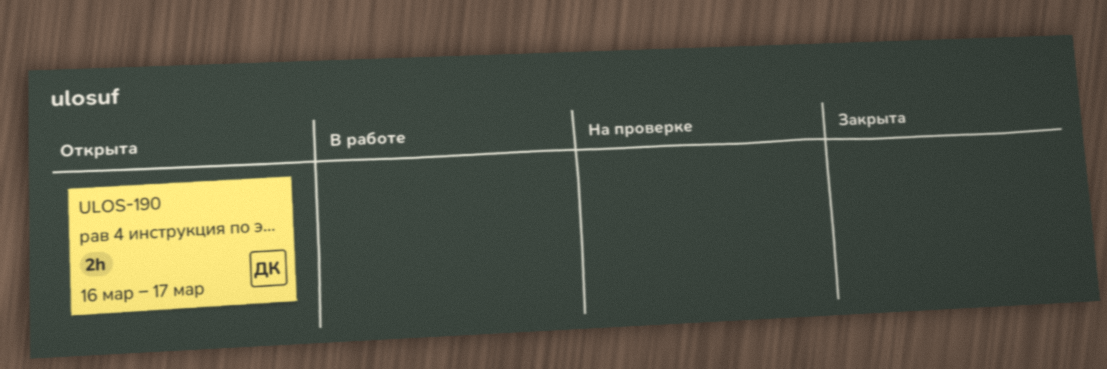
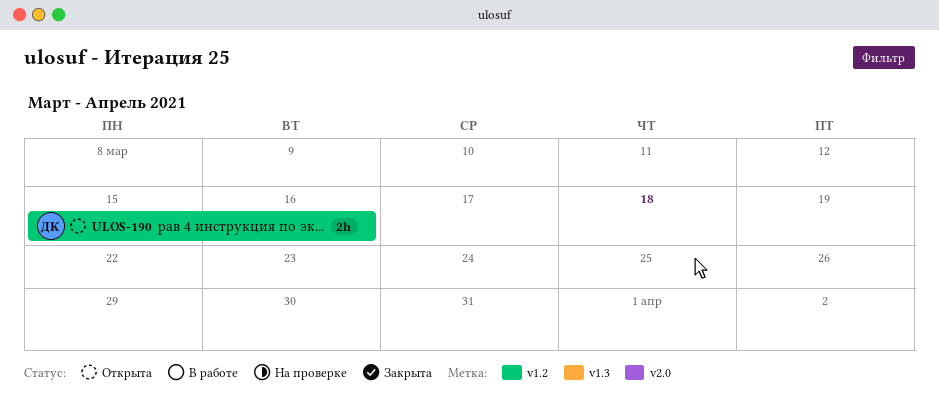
ULOS-190, start: Mar 16 -> Mar 15
ULOS-190, due: Mar 17 -> Mar 16

